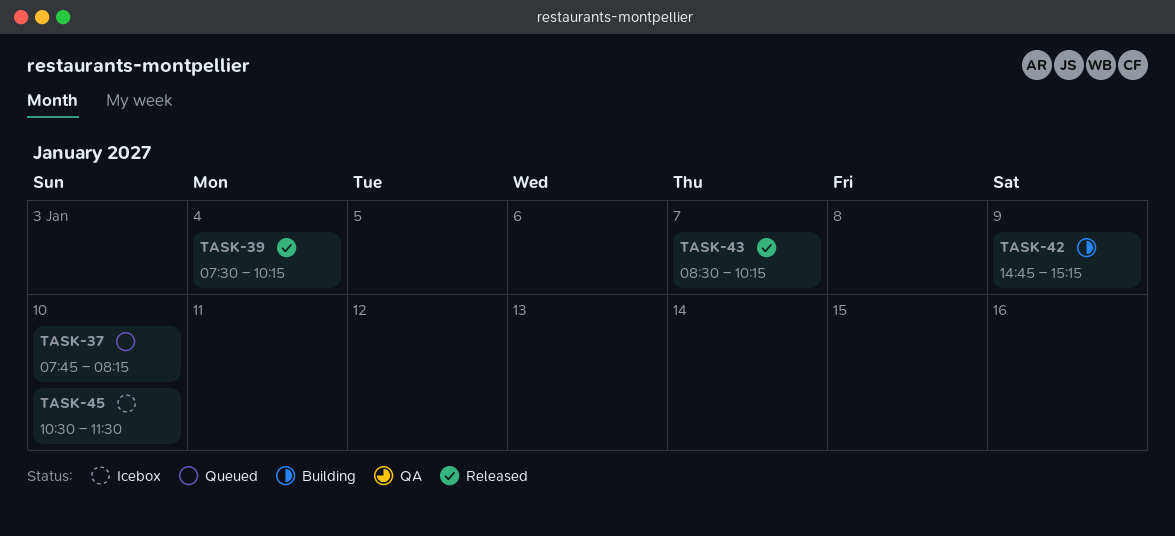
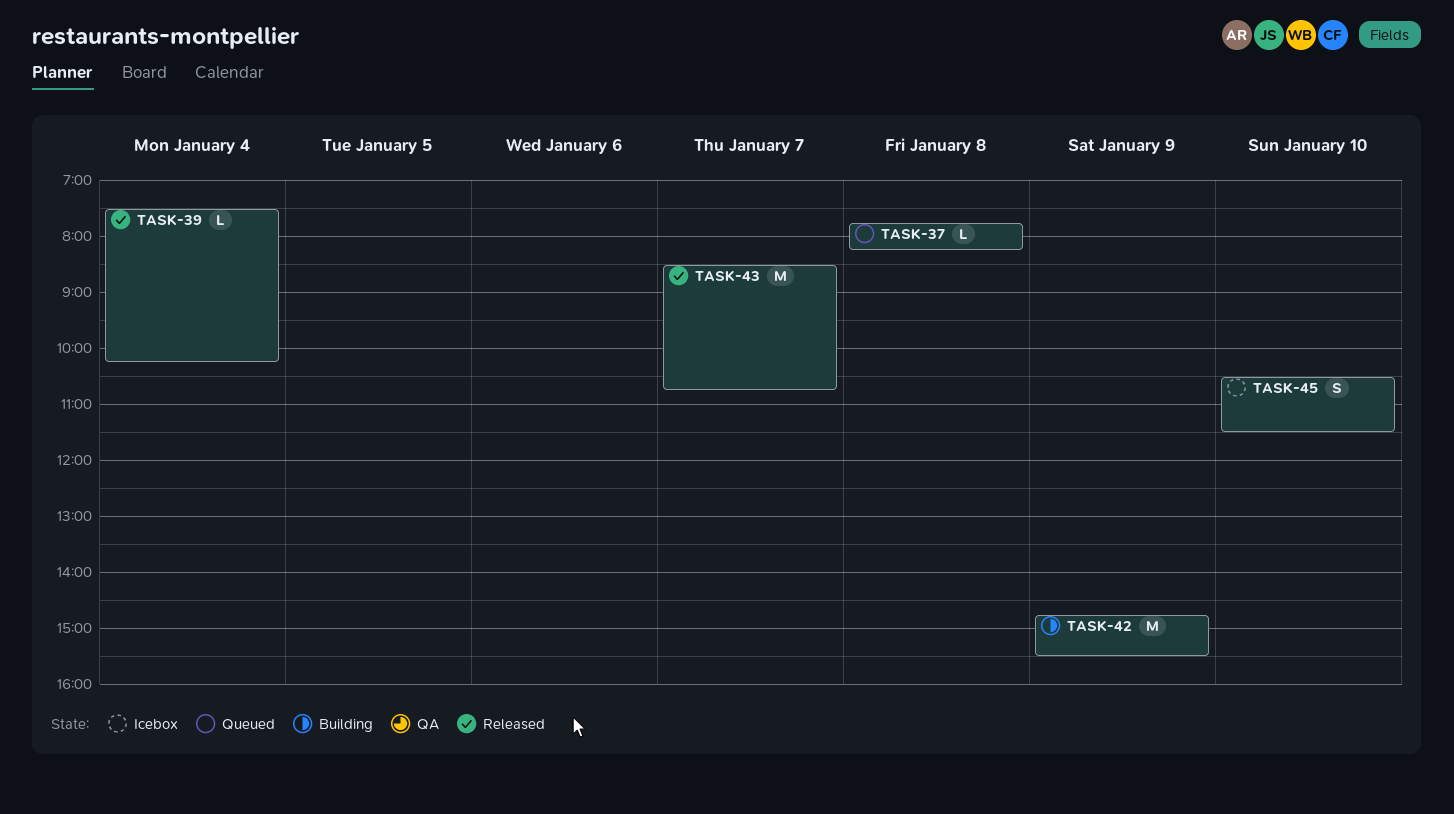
TASK-37, day: Jan 10 -> Jan 8
TASK-42, ends: 15:15 -> 15:30
TASK-43, ends: 10:15 -> 10:45

